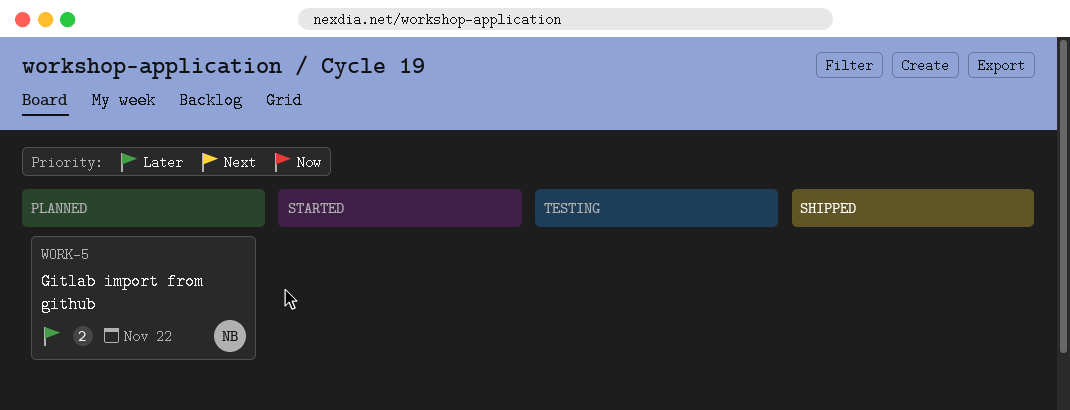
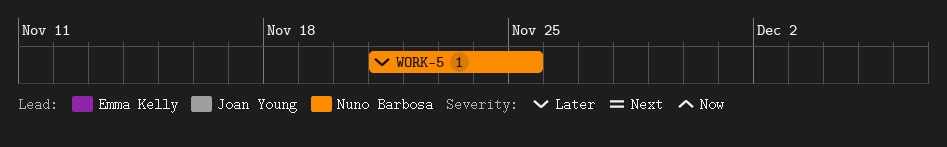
WORK-5, estimate: 2 -> 1
WORK-5, due: Nov 22 -> Nov 25

